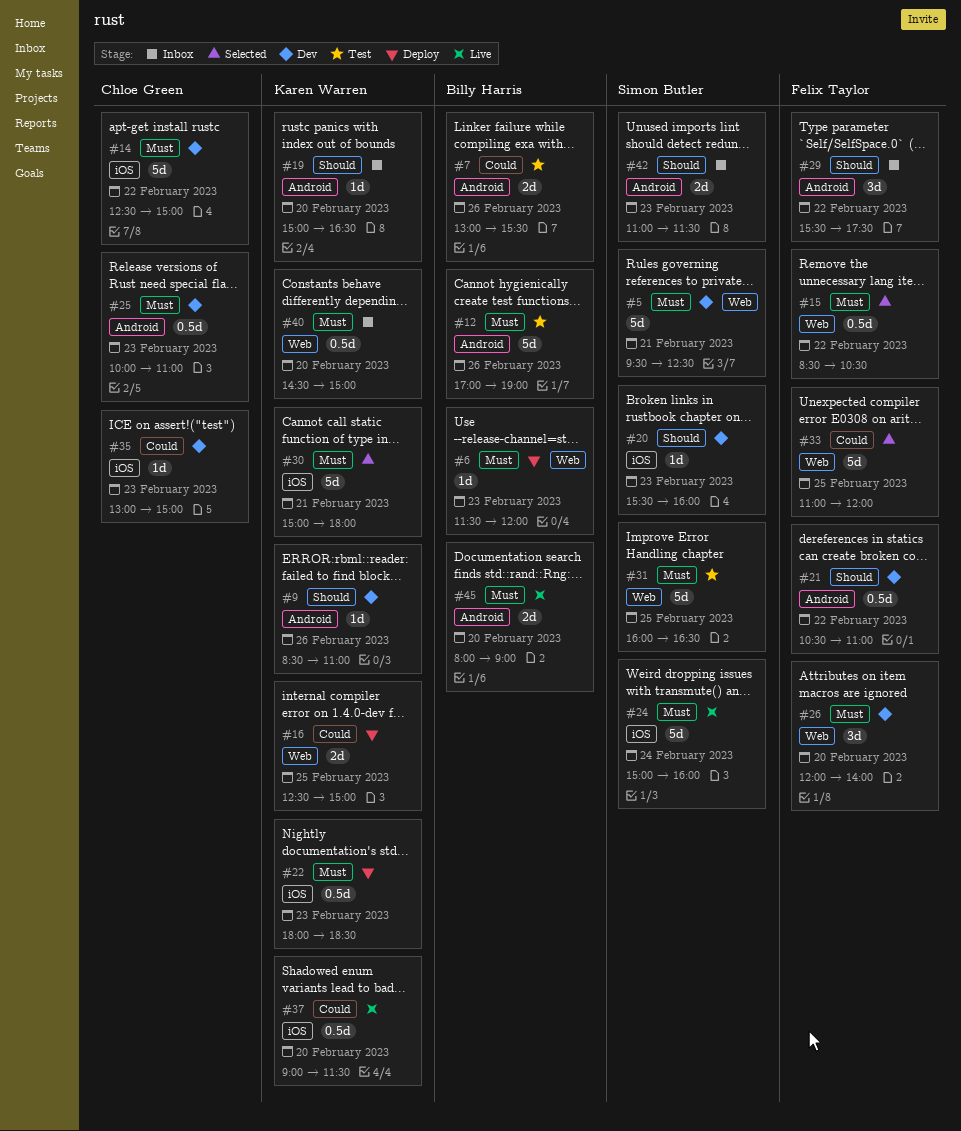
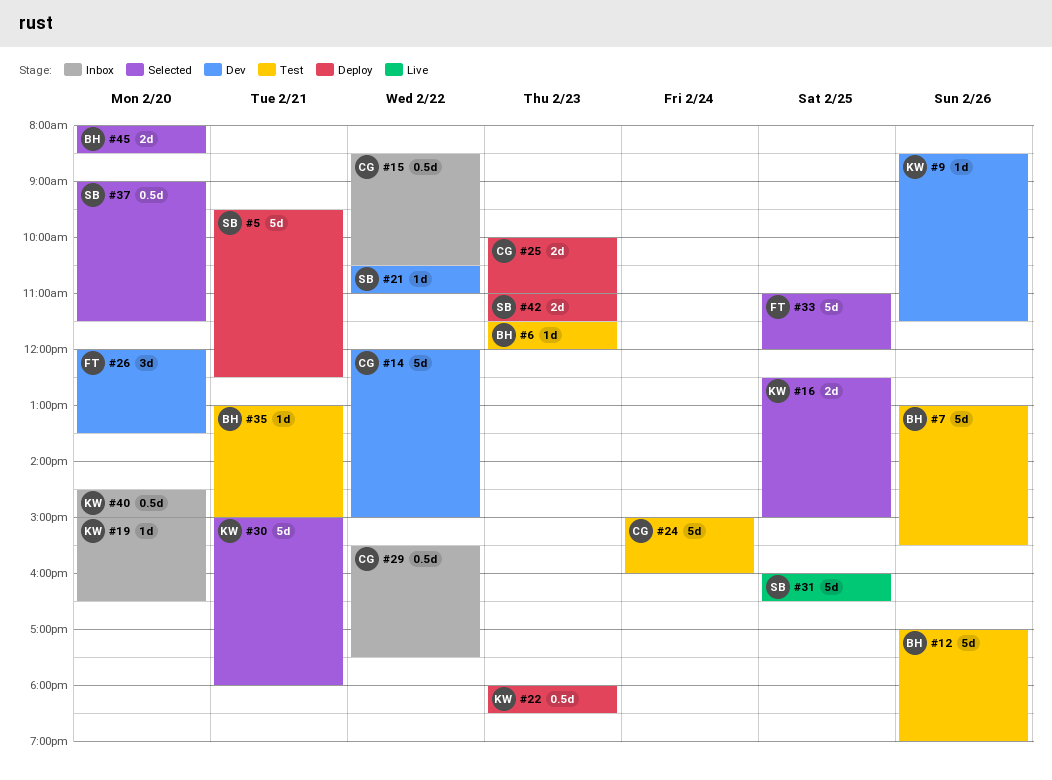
#5, status: Dev -> Deploy
#6, status: Deploy -> Test
#7, estimate: 2d -> 5d
#9, ends: 11:00 -> 11:30
#14, begins: 12:30 -> 12:00
#15, status: Selected -> Inbox
#15, owner: Felix Taylor -> Chloe Green
#16, status: Deploy -> Selected
#20: present -> none
#21, owner: Felix Taylor -> Simon Butler
#21, estimate: 0.5d -> 1d
#24, status: Live -> Test
#24, owner: Simon Butler -> Chloe Green
#25, status: Dev -> Deploy
#25, estimate: 0.5d -> 2d
#26, ends: 14:00 -> 13:30
#29, owner: Felix Taylor -> Chloe Green
#29, estimate: 3d -> 0.5d
#31, status: Test -> Live
#35, status: Dev -> Test
#35, owner: Chloe Green -> Billy Harris
#35, day: Feb 23 -> Feb 21
#37, status: Live -> Selected
#37, owner: Karen Warren -> Simon Butler
#42, status: Inbox -> Deploy
#45, status: Live -> Selected
#45, ends: 09:00 -> 08:30

